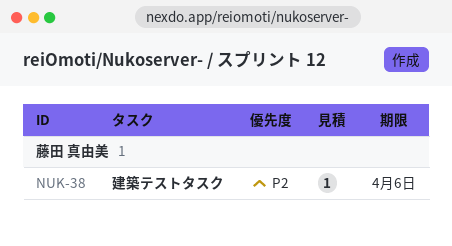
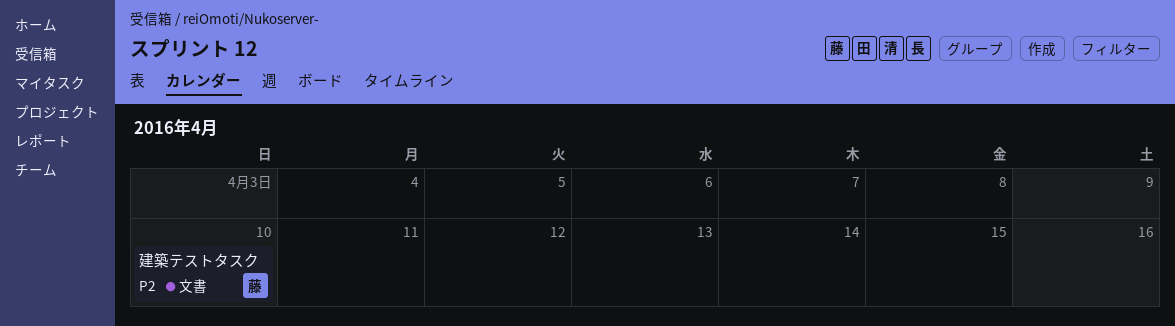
建築テストタスク, due: Apr 6 -> Apr 10

